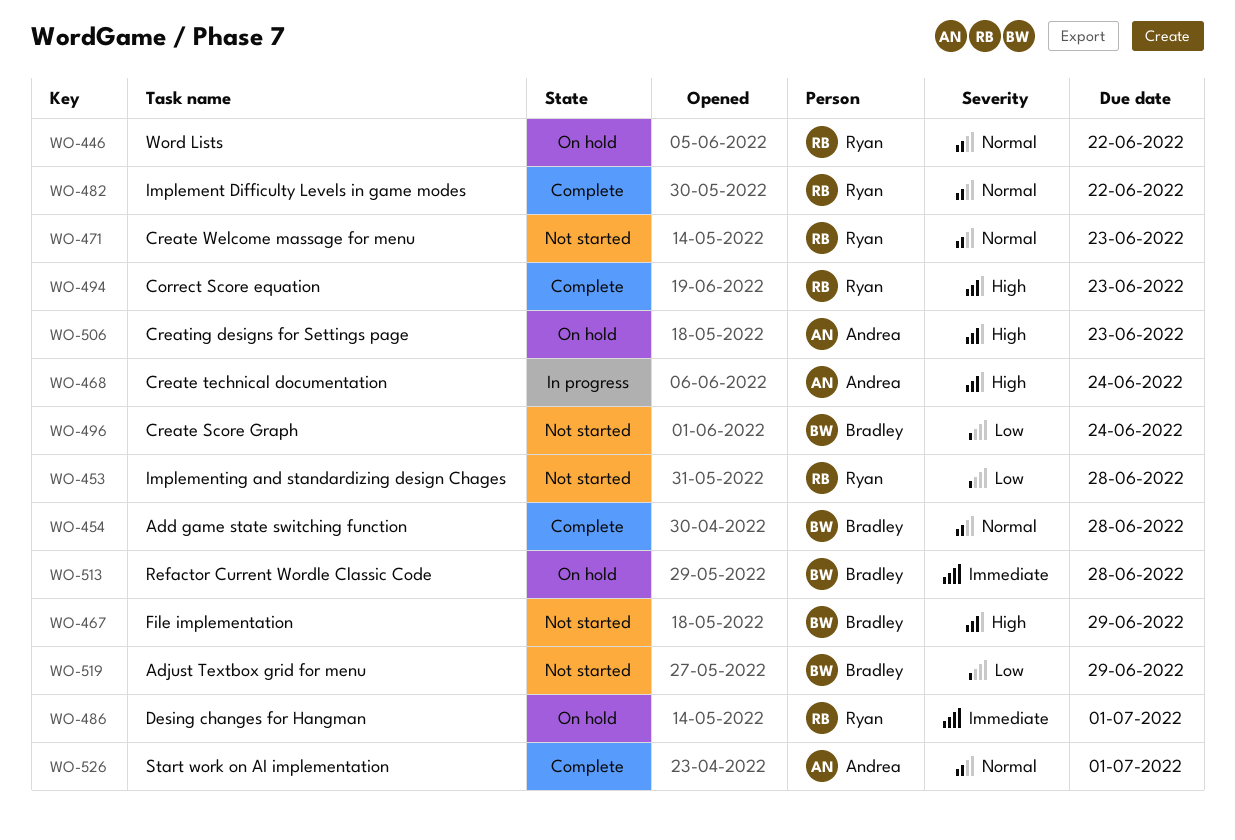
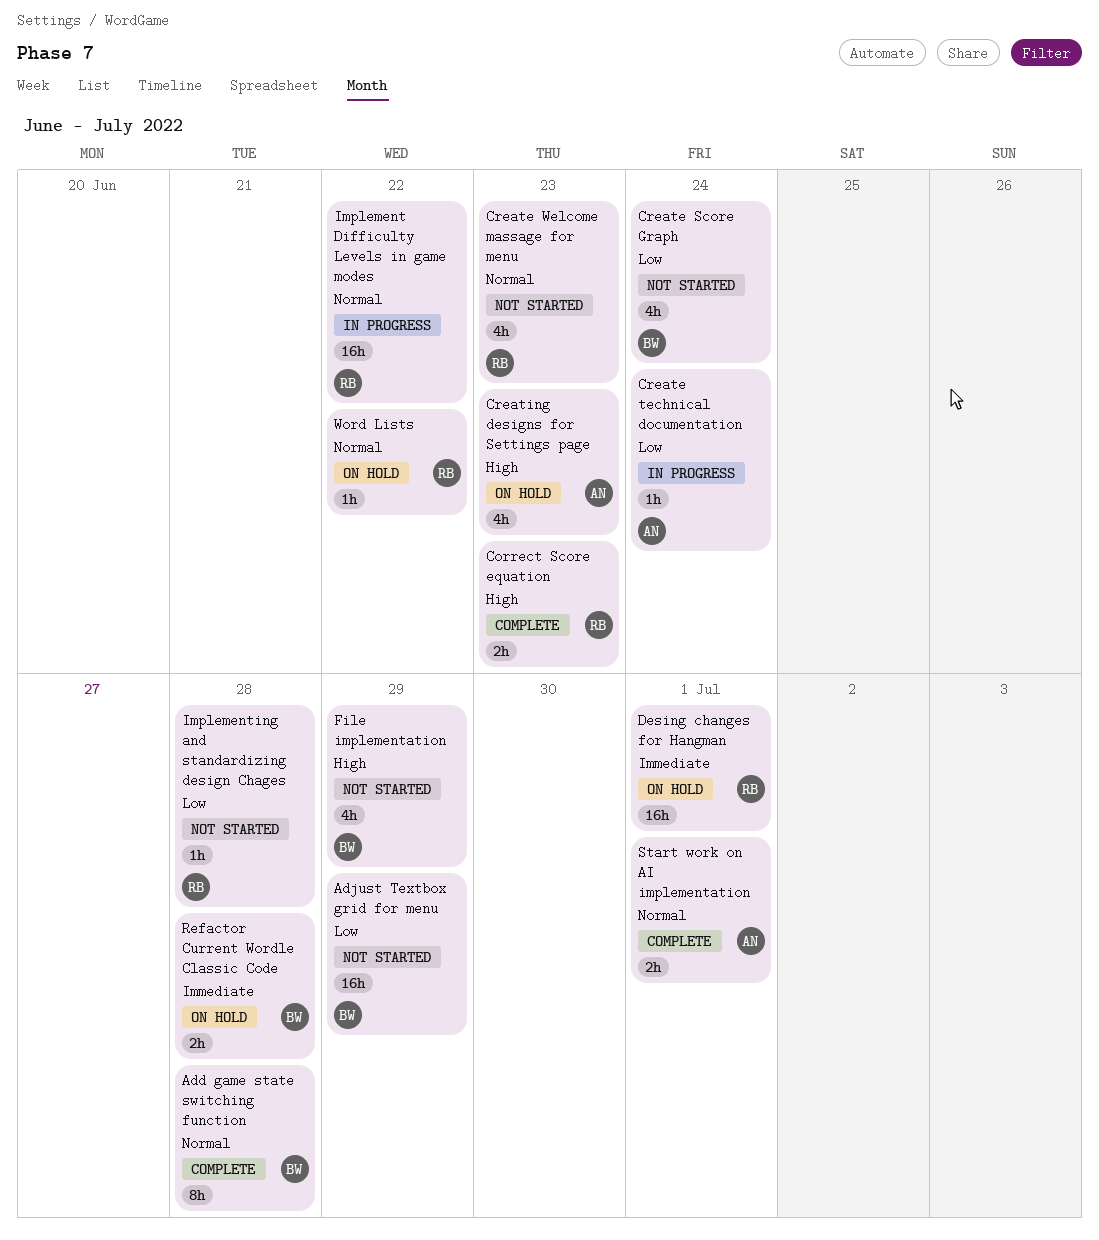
Create technical documentation, priority: High -> Low
Implement Difficulty Levels in game modes, status: Complete -> In progress

